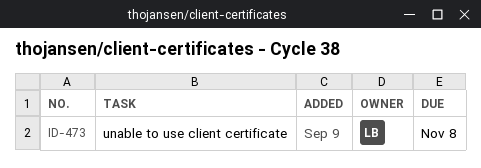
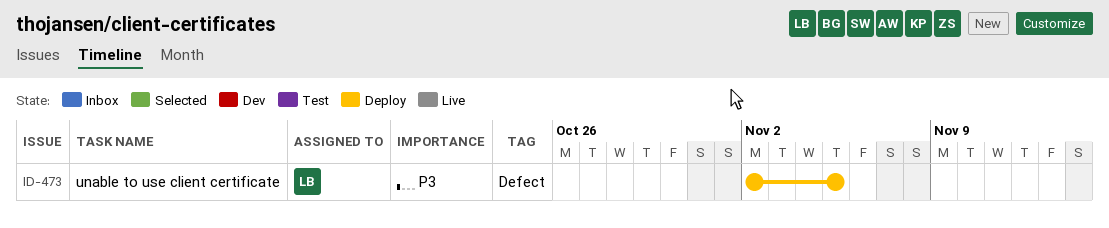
ID-473, due: Nov 8 -> Nov 5

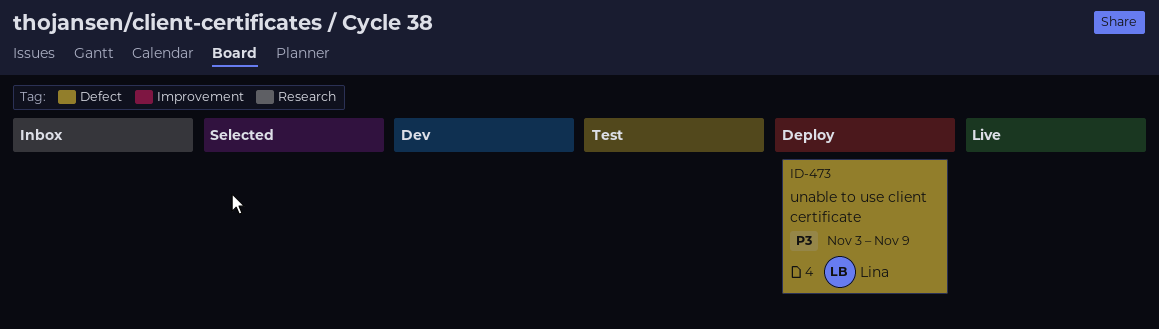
ID-473, start: Nov 2 -> Nov 3
ID-473, due: Nov 5 -> Nov 9

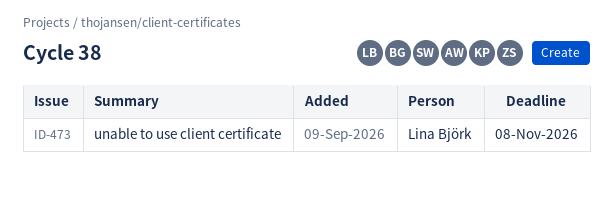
ID-473, due: Nov 9 -> Nov 8

